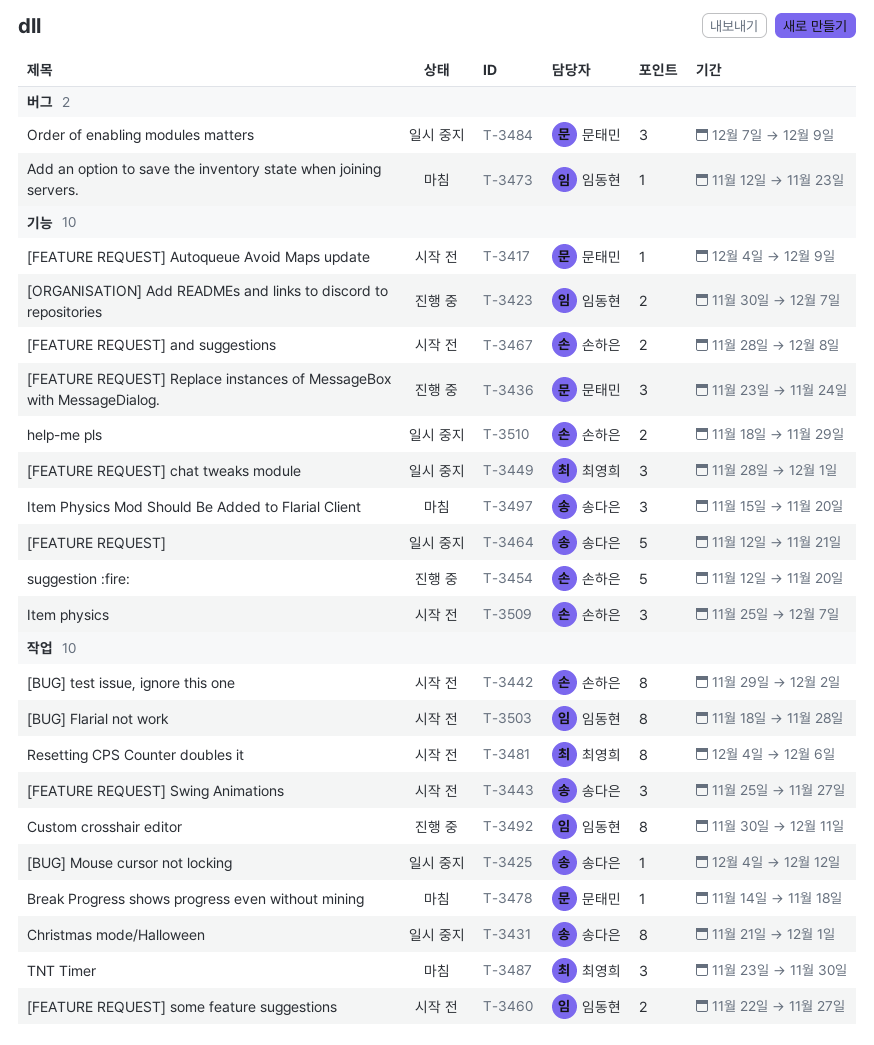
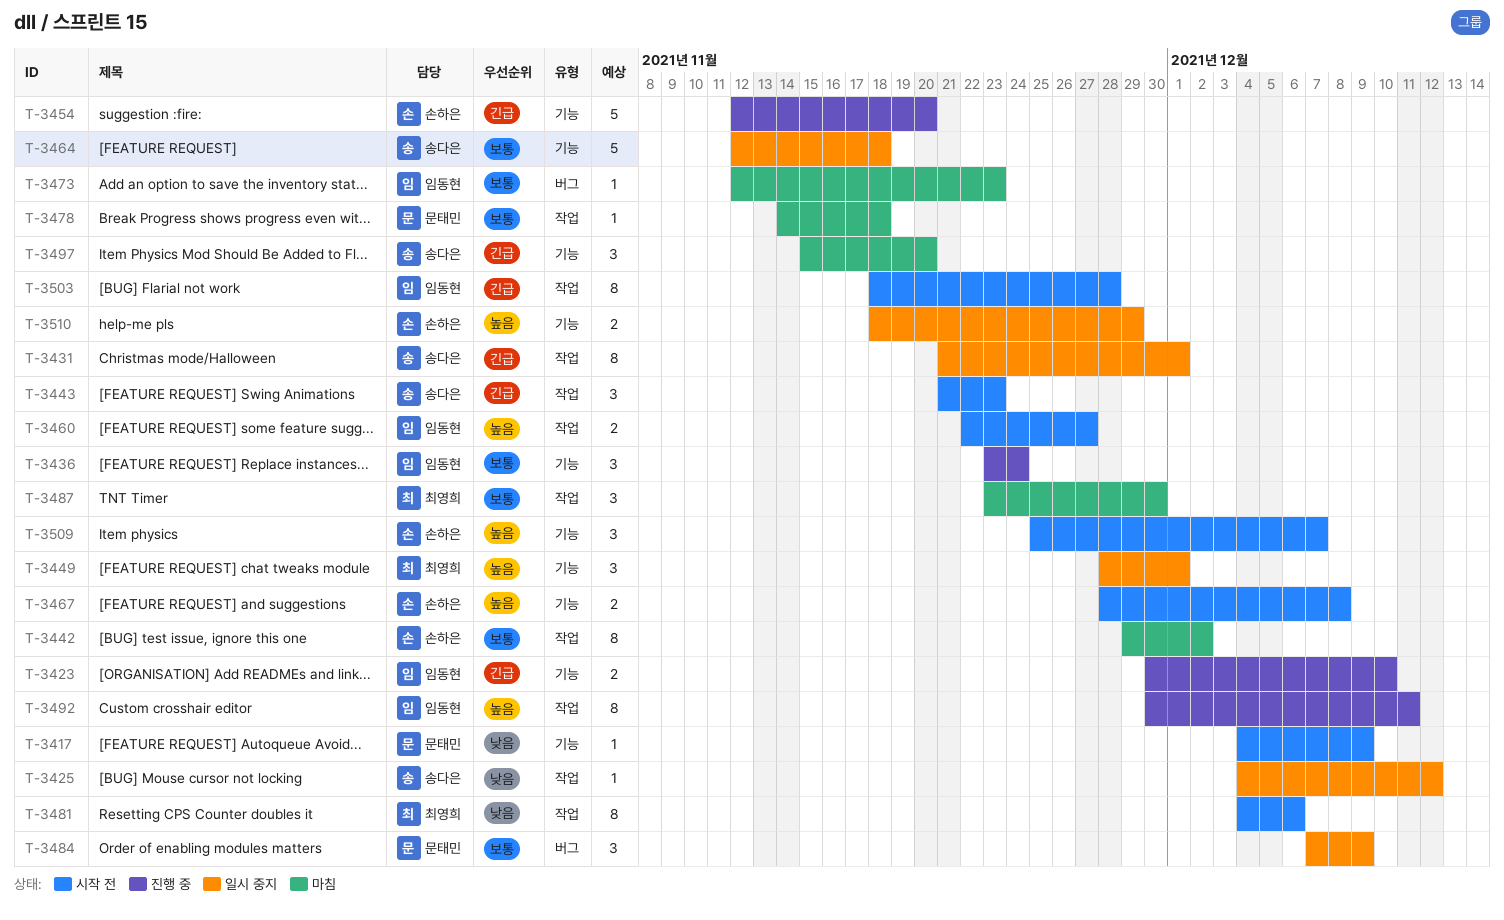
T-3423, due: Dec 7 -> Dec 10
T-3436, owner: 문태민 -> 임동현
T-3442, status: 시작 전 -> 마침
T-3443, start: Nov 25 -> Nov 21
T-3443, due: Nov 27 -> Nov 23
T-3464, due: Nov 21 -> Nov 18

